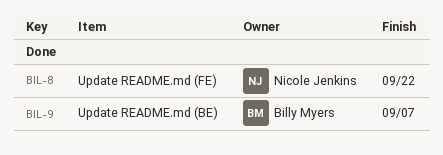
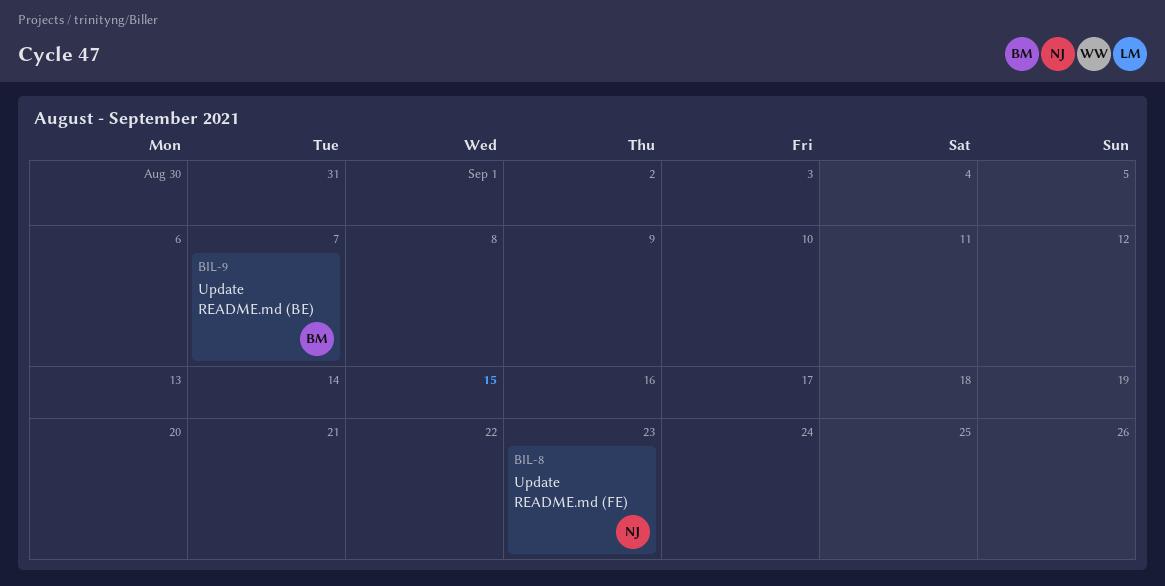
BIL-8, due: Sep 22 -> Sep 23

